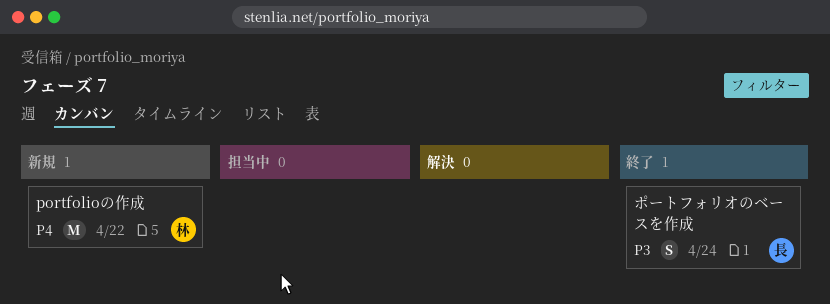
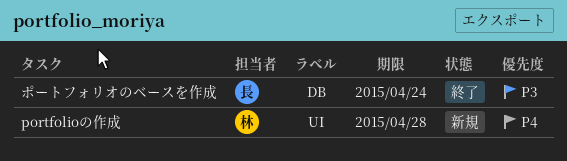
portfolioの作成, due: Apr 22 -> Apr 28

